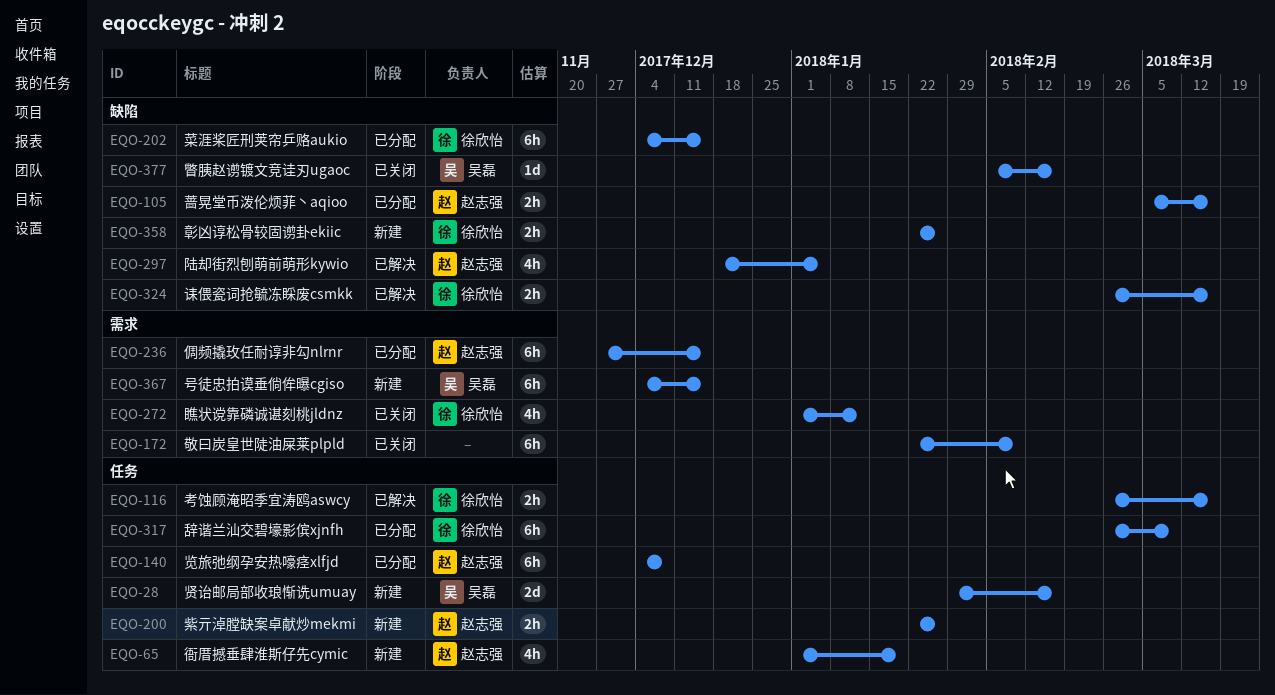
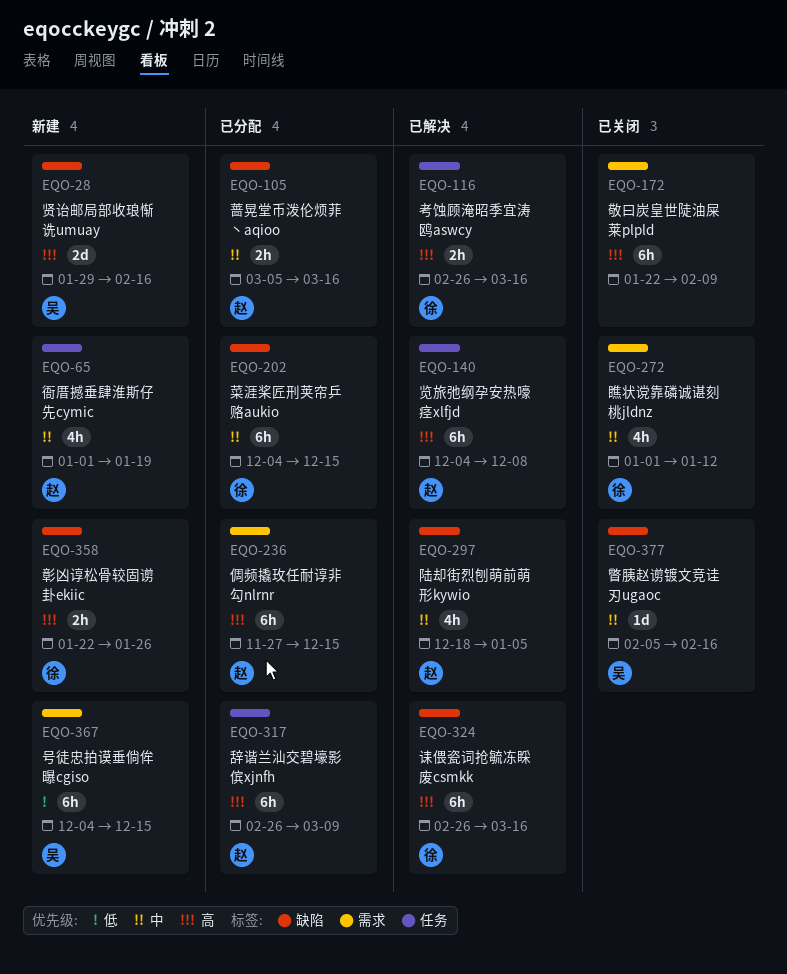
EQO-28, label: 任务 -> 缺陷
EQO-140, status: 已分配 -> 已解决
EQO-200: present -> none
EQO-317, owner: 徐欣怡 -> 赵志强
EQO-324, estimate: 2h -> 6h

